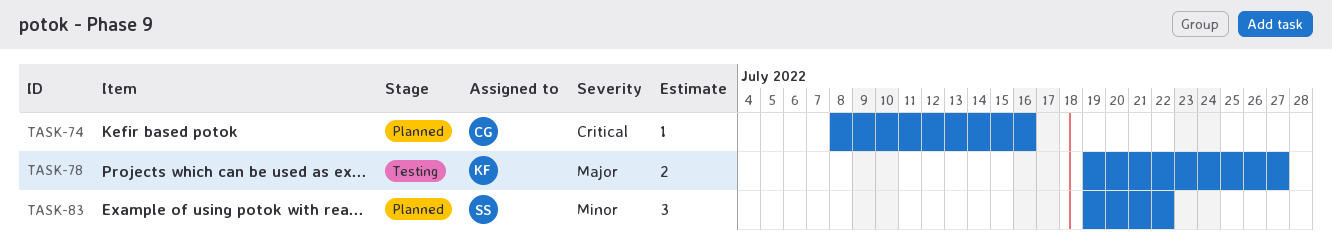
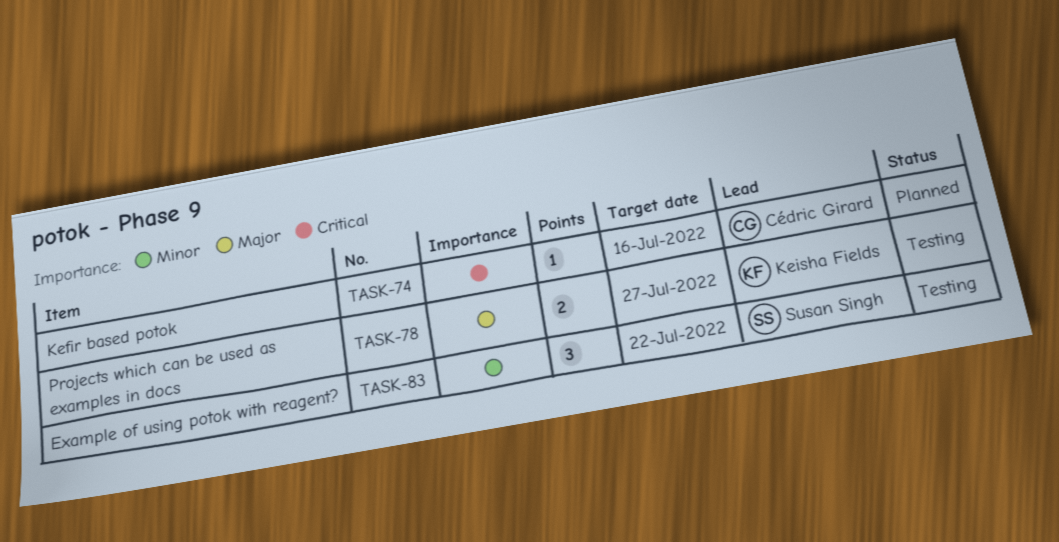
TASK-83, status: Planned -> Testing

